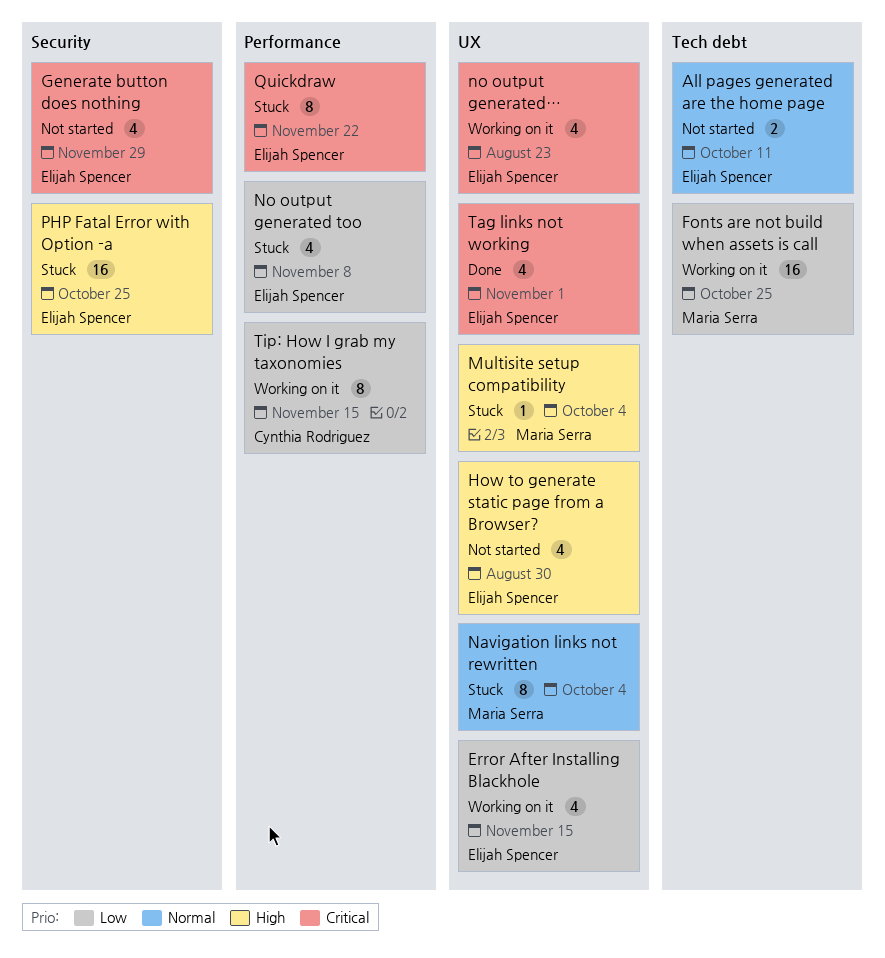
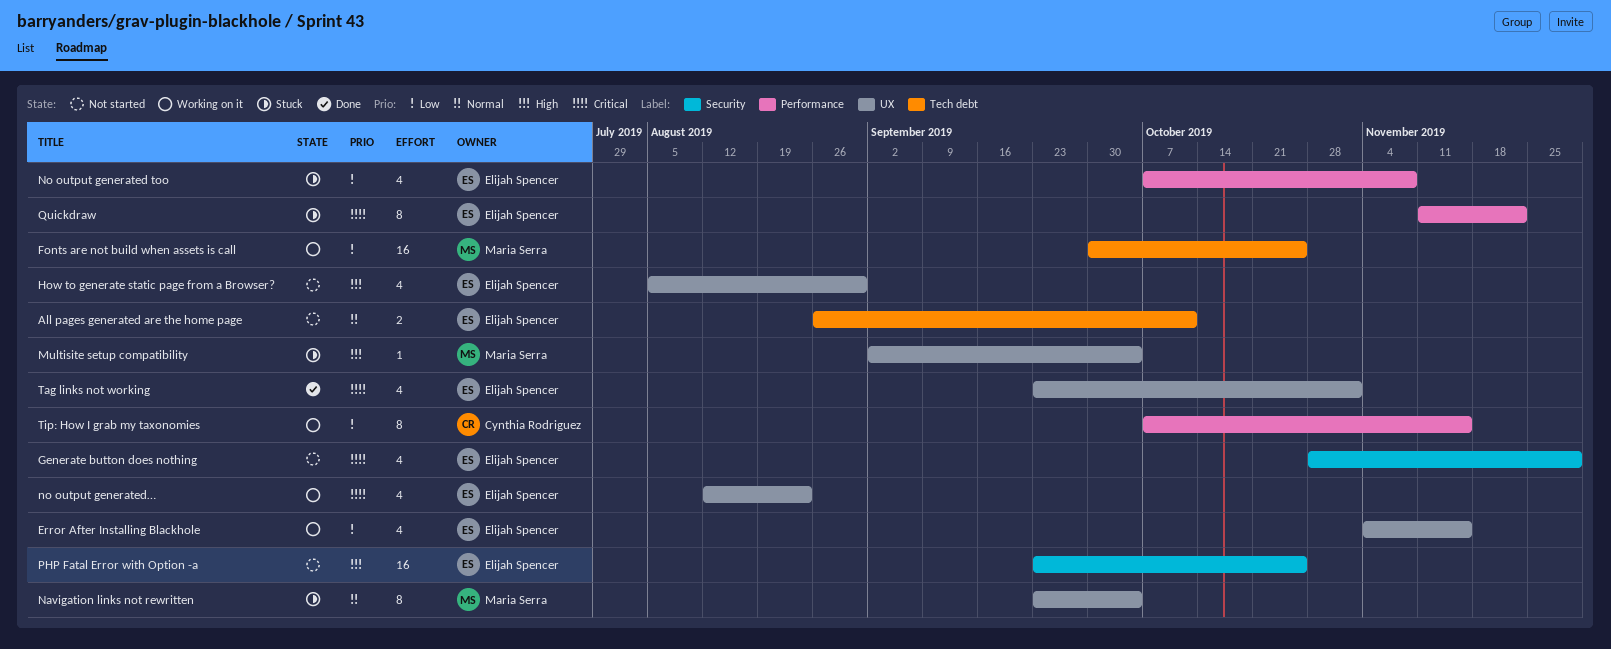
PHP Fatal Error with Option -a, status: Stuck -> Not started

